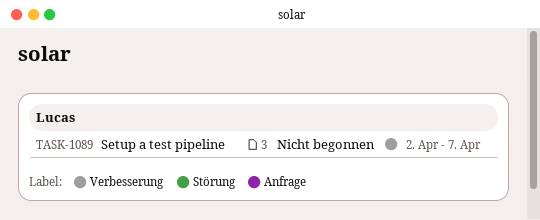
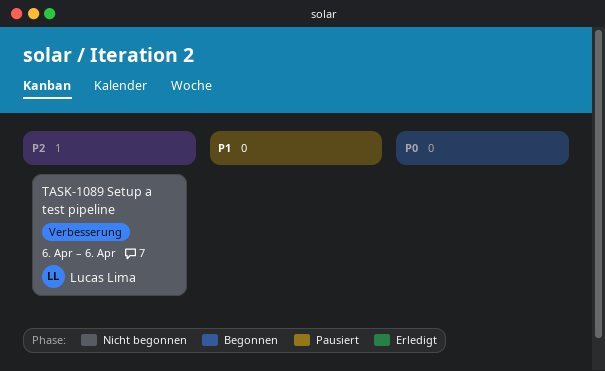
TASK-1089, start: Apr 2 -> Apr 6
TASK-1089, due: Apr 7 -> Apr 6

